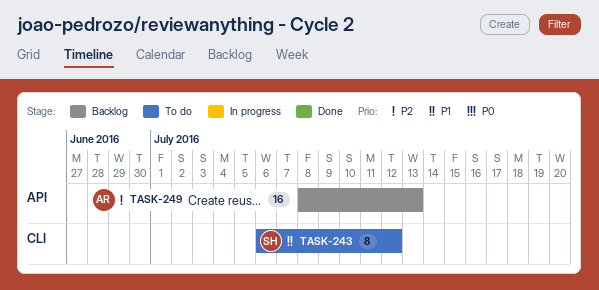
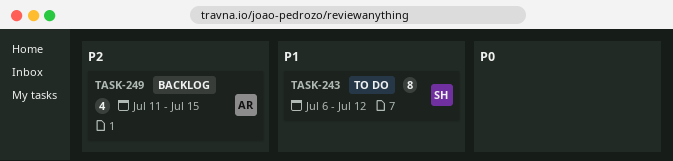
TASK-249, estimate: 16 -> 4
TASK-249, start: Jul 8 -> Jul 11
TASK-249, due: Jul 13 -> Jul 15

